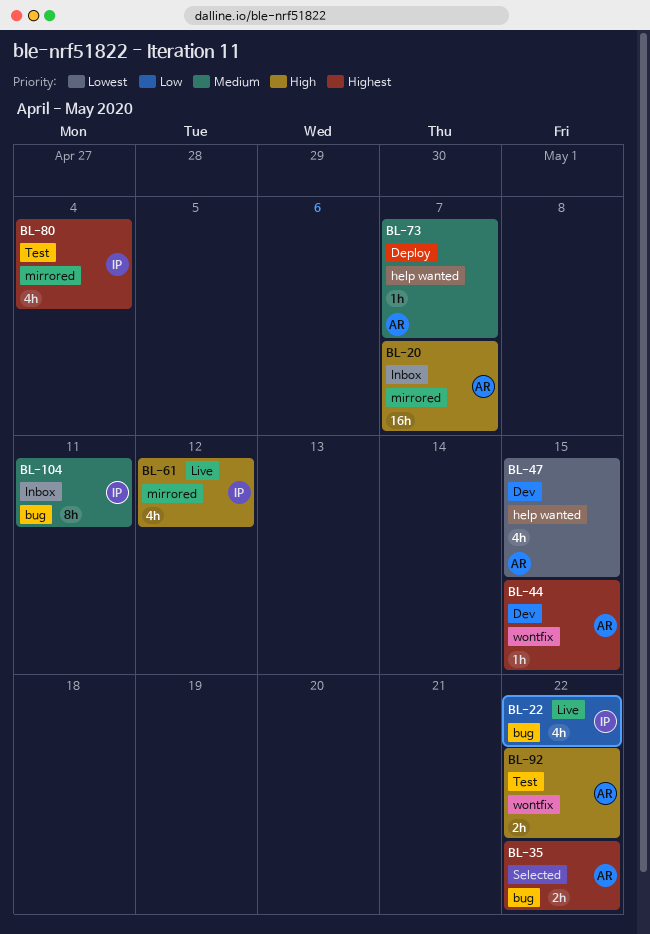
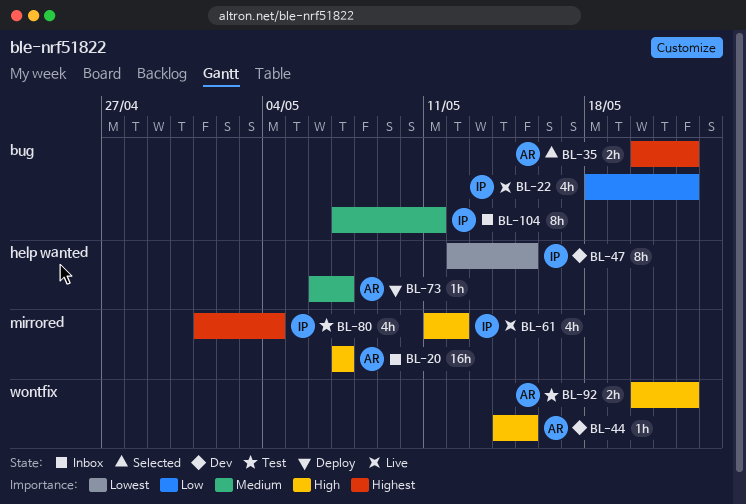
BL-44, priority: Highest -> High
BL-47, owner: AR -> IP
BL-47, estimate: 4h -> 8h

